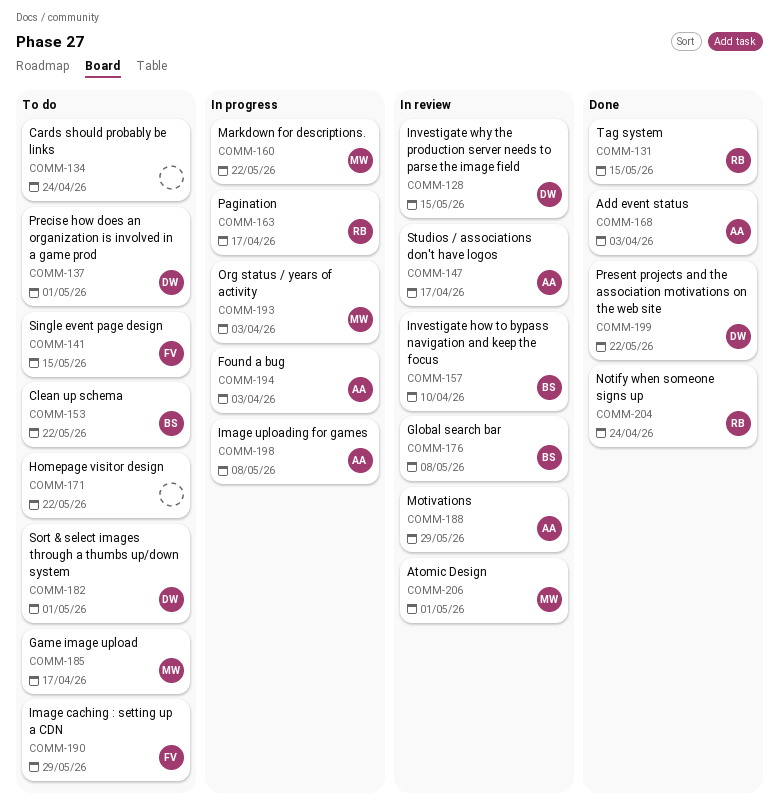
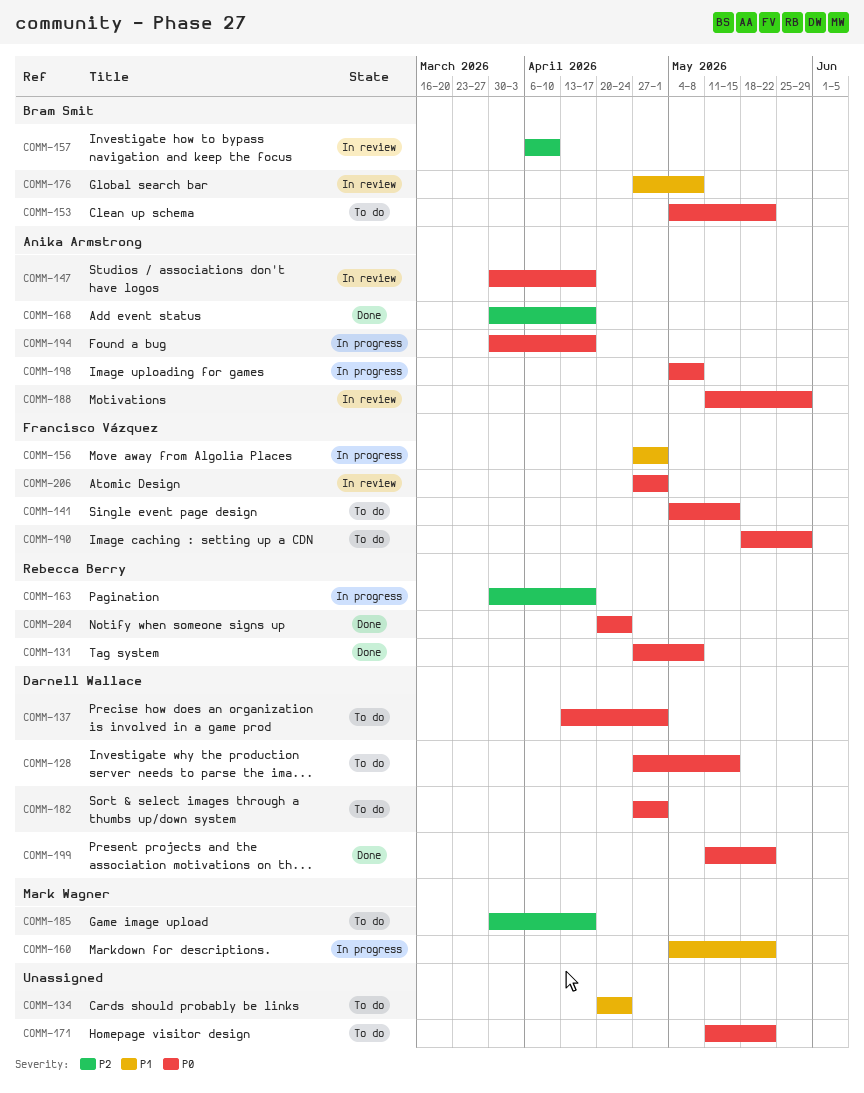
COMM-128, status: In review -> To do
COMM-131, due: May 15 -> May 8
COMM-156: none -> present
COMM-168, due: Apr 3 -> Apr 17
COMM-193: present -> none
COMM-194, due: Apr 3 -> Apr 17
COMM-206, owner: Mark Wagner -> Francisco Vázquez

